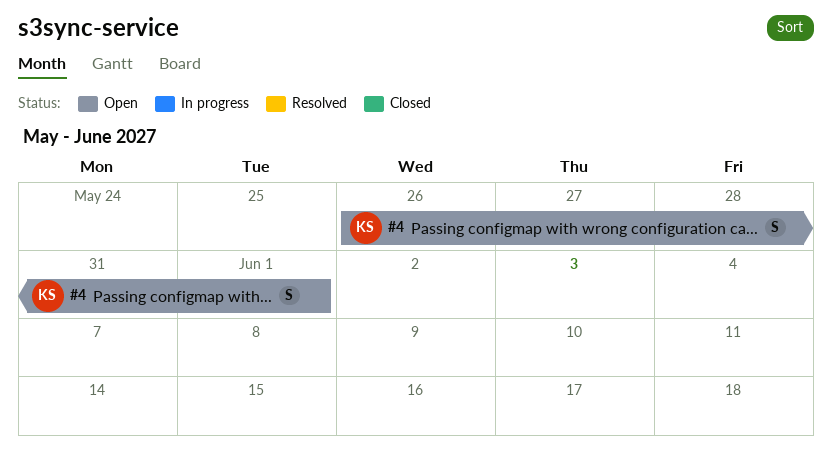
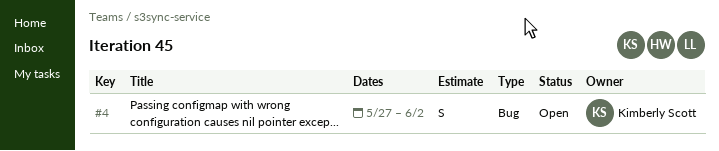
#4, start: May 26 -> May 27
#4, due: Jun 1 -> Jun 2

